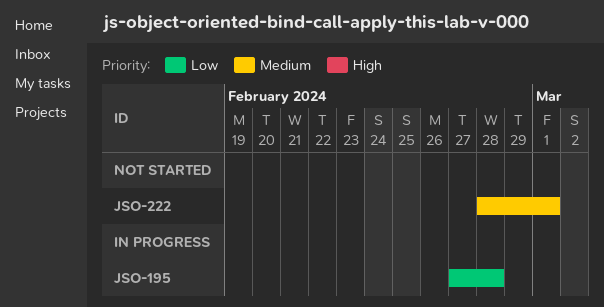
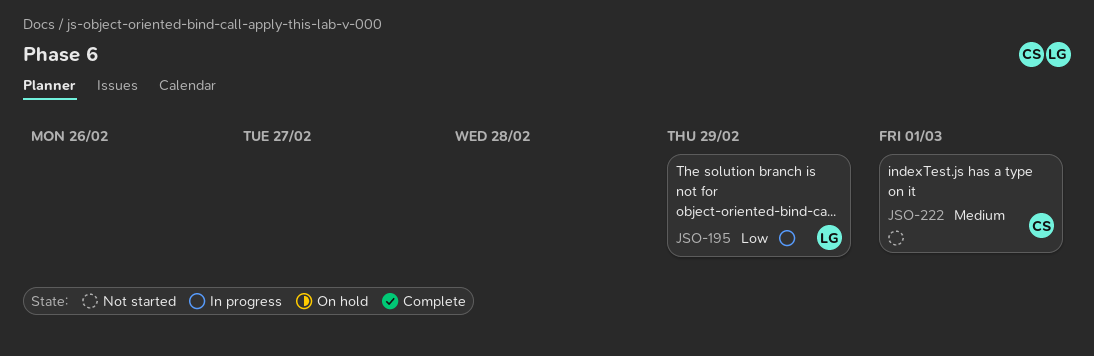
JSO-195, due: Feb 28 -> Feb 29

